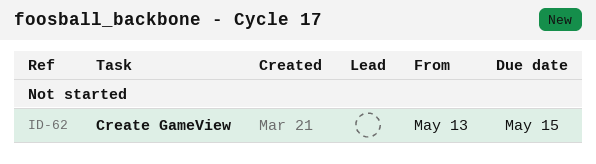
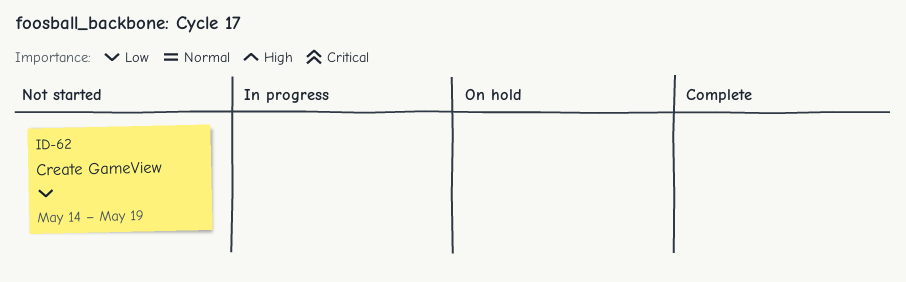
ID-62, start: May 13 -> May 14
ID-62, due: May 15 -> May 19

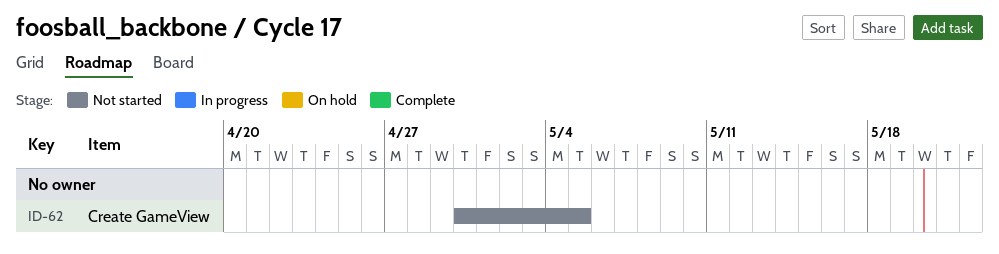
ID-62, start: May 14 -> Apr 30
ID-62, due: May 19 -> May 5

